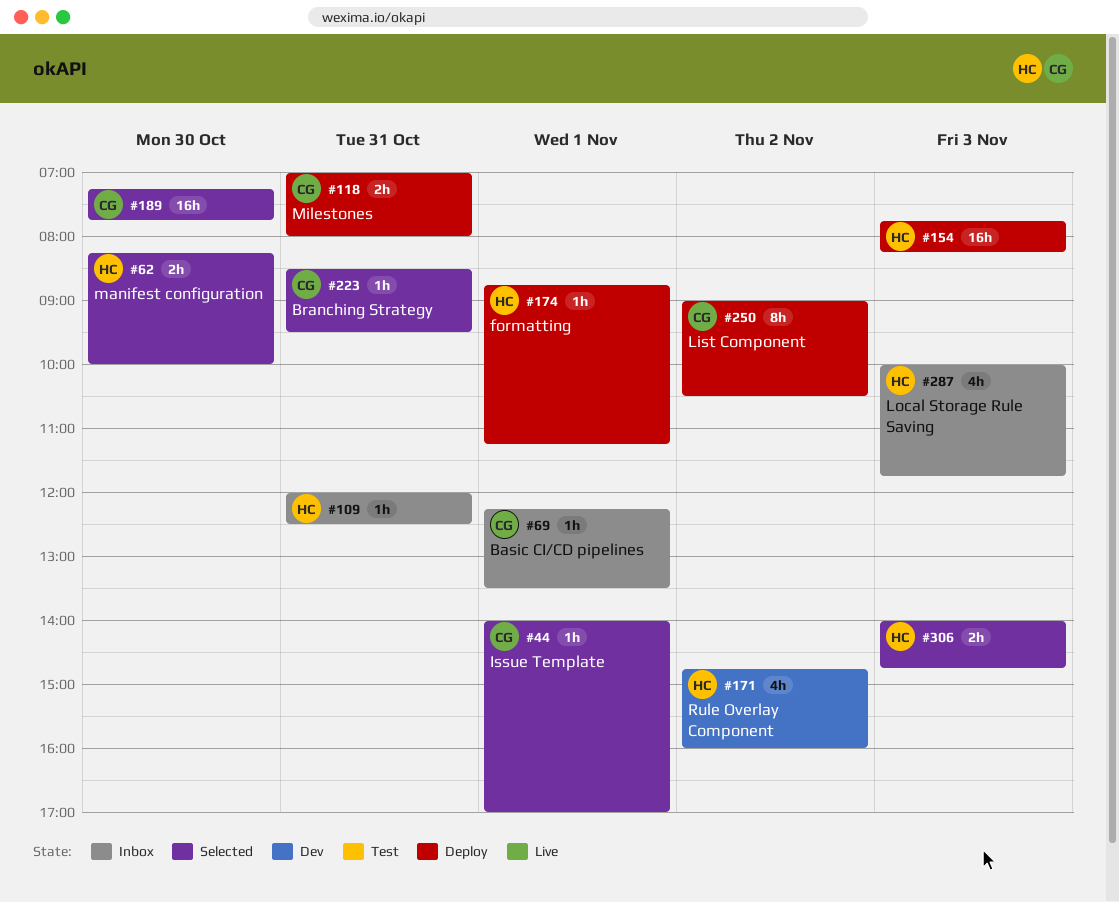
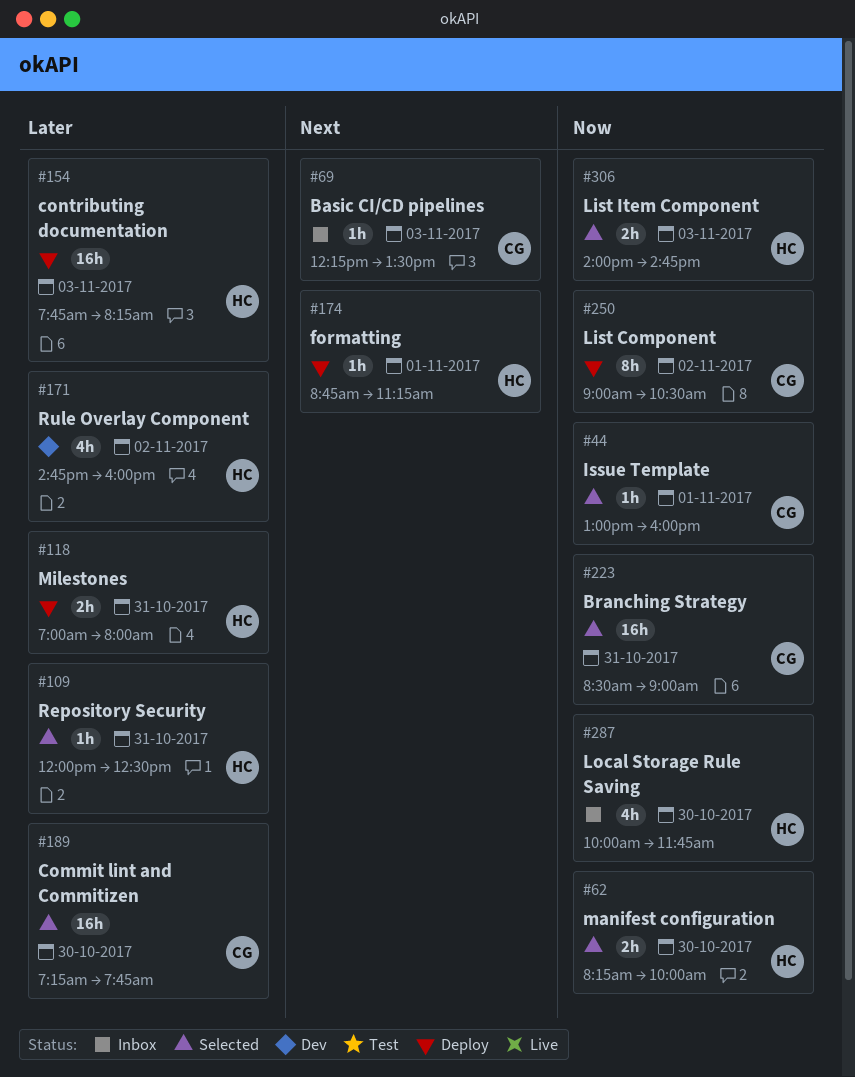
#44, begins: 14:00 -> 13:00
#44, ends: 17:00 -> 16:00
#69, day: Nov 1 -> Nov 3
#109, status: Inbox -> Selected
#118, owner: CG -> HC
#223, estimate: 1h -> 16h
#223, ends: 09:30 -> 09:00
#287, day: Nov 3 -> Oct 30

